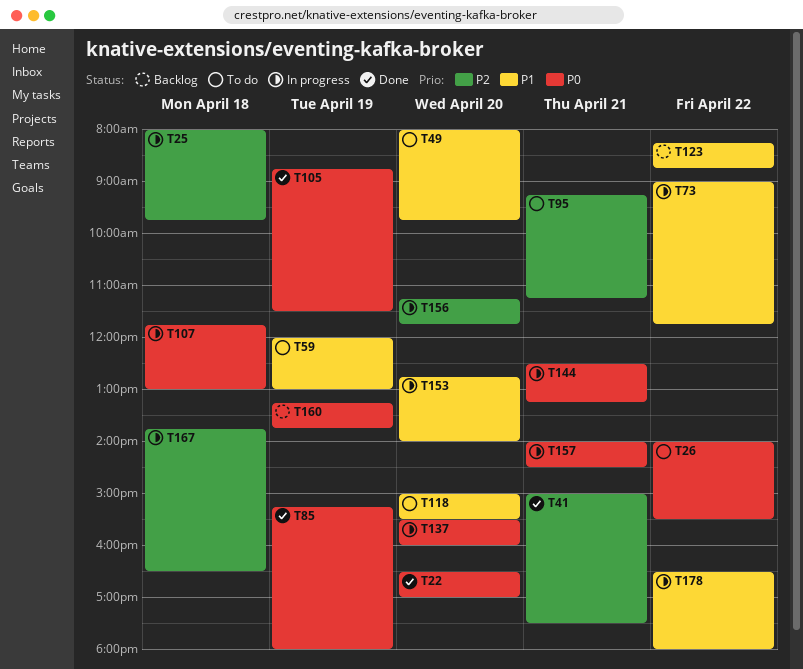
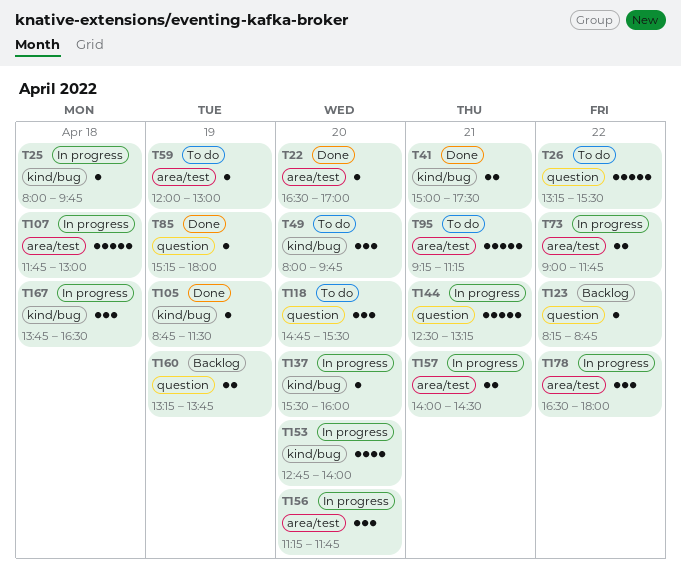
T26, begins: 14:00 -> 13:15
T118, begins: 15:00 -> 14:45

